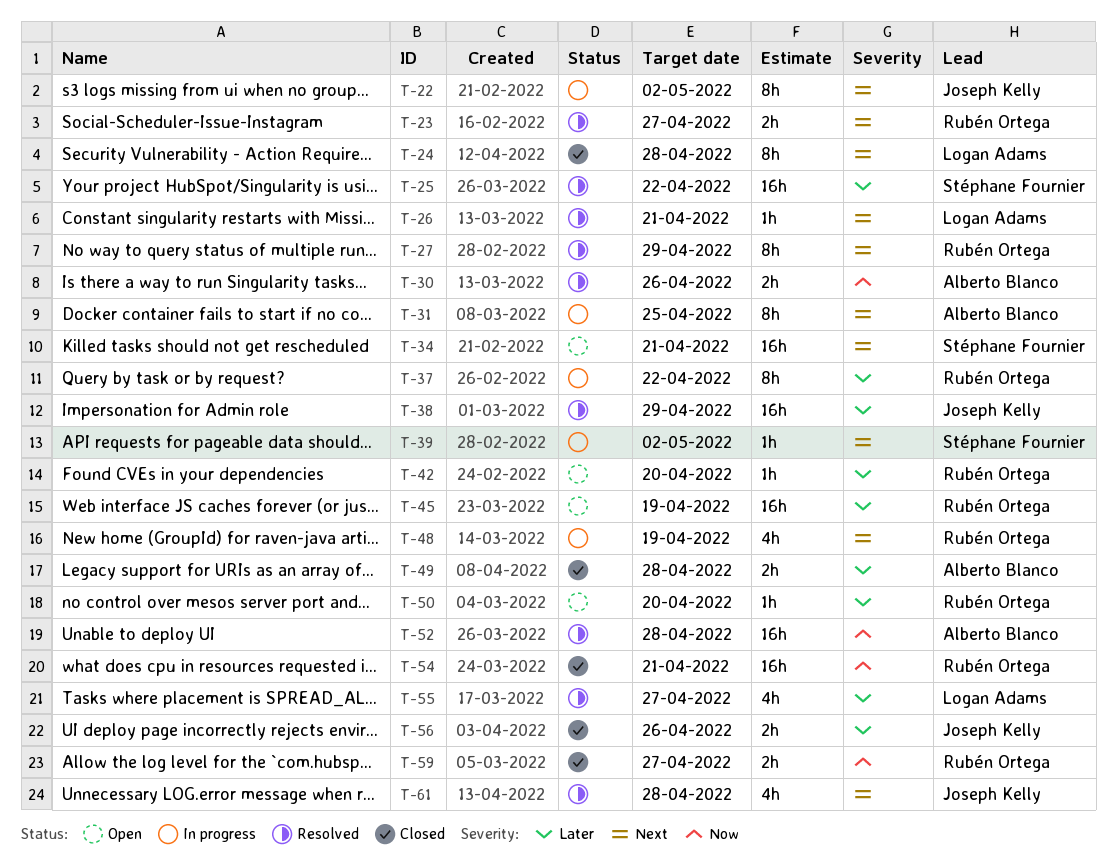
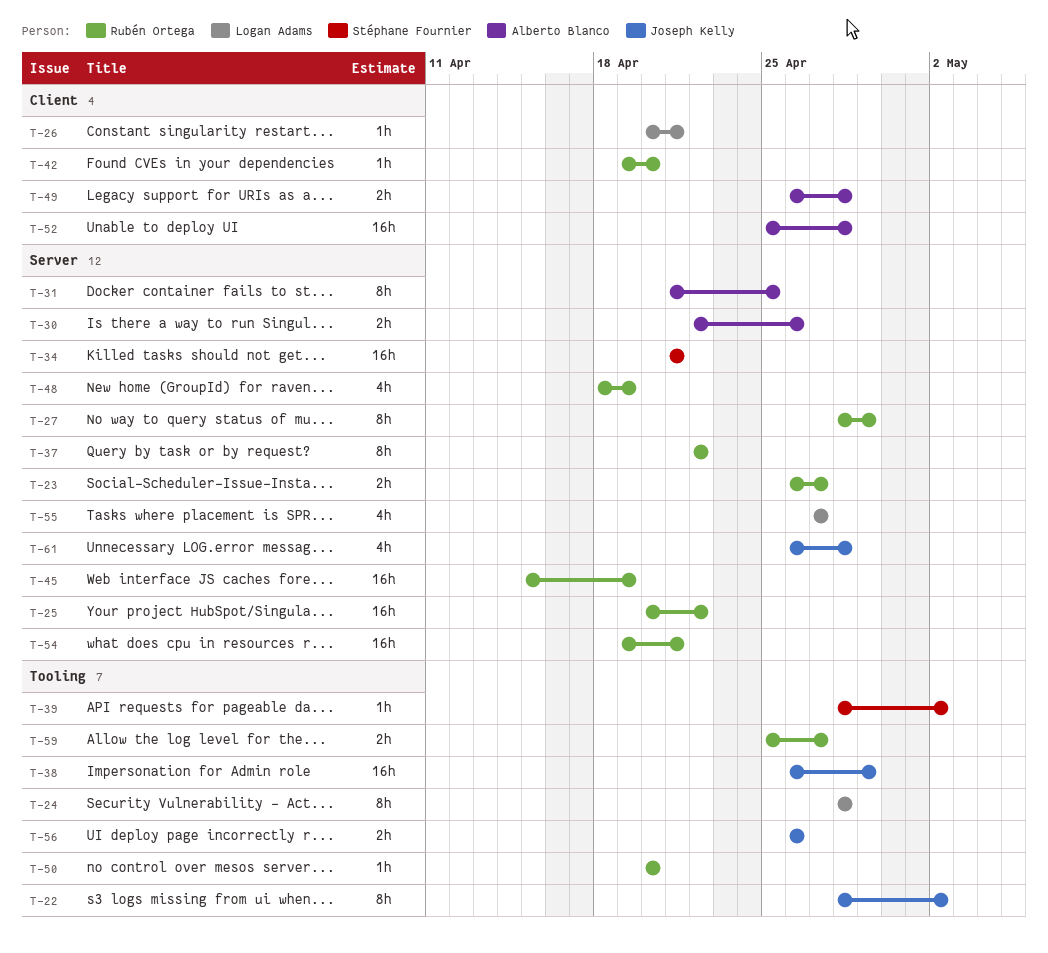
T-25, owner: Stéphane Fournier -> Rubén Ortega

